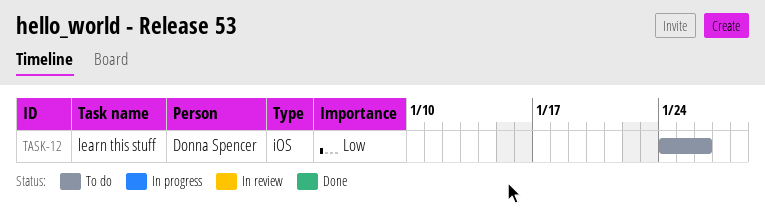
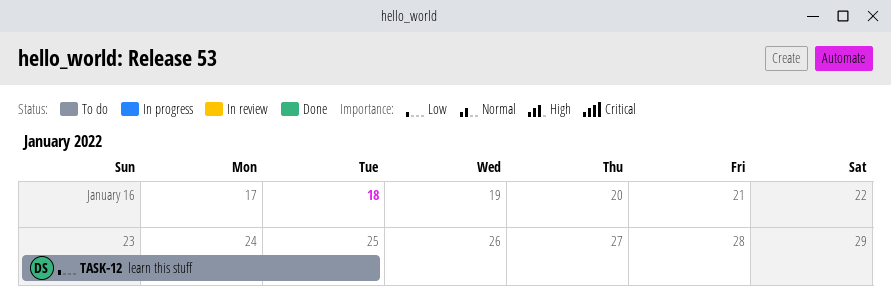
TASK-12, start: Jan 24 -> Jan 23
TASK-12, due: Jan 26 -> Jan 25

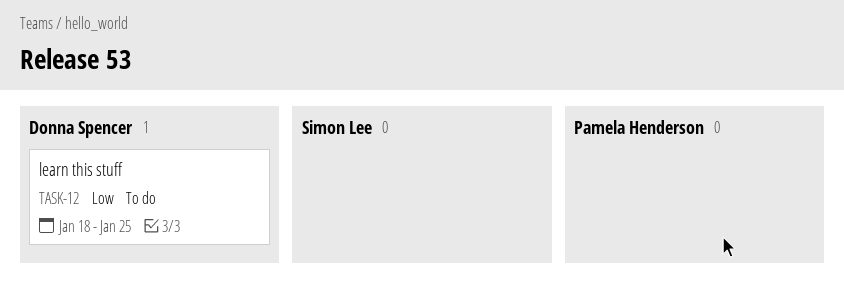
TASK-12, start: Jan 23 -> Jan 18

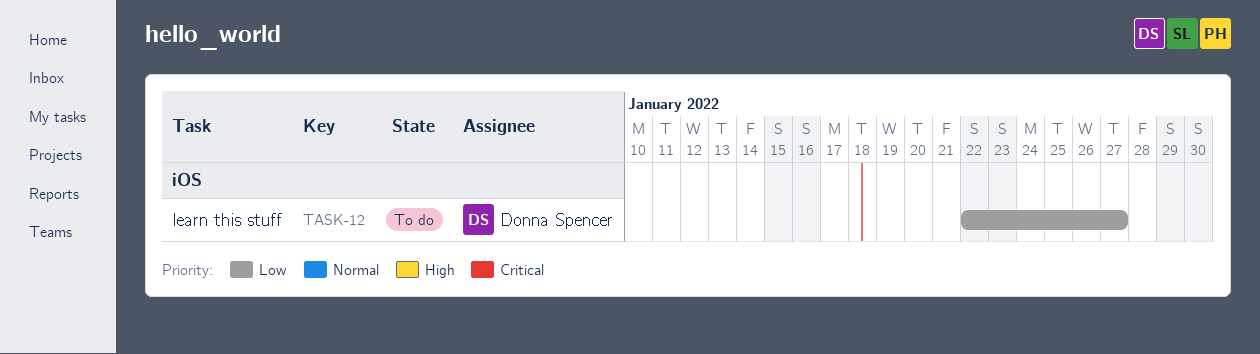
TASK-12, start: Jan 18 -> Jan 22
TASK-12, due: Jan 25 -> Jan 27

